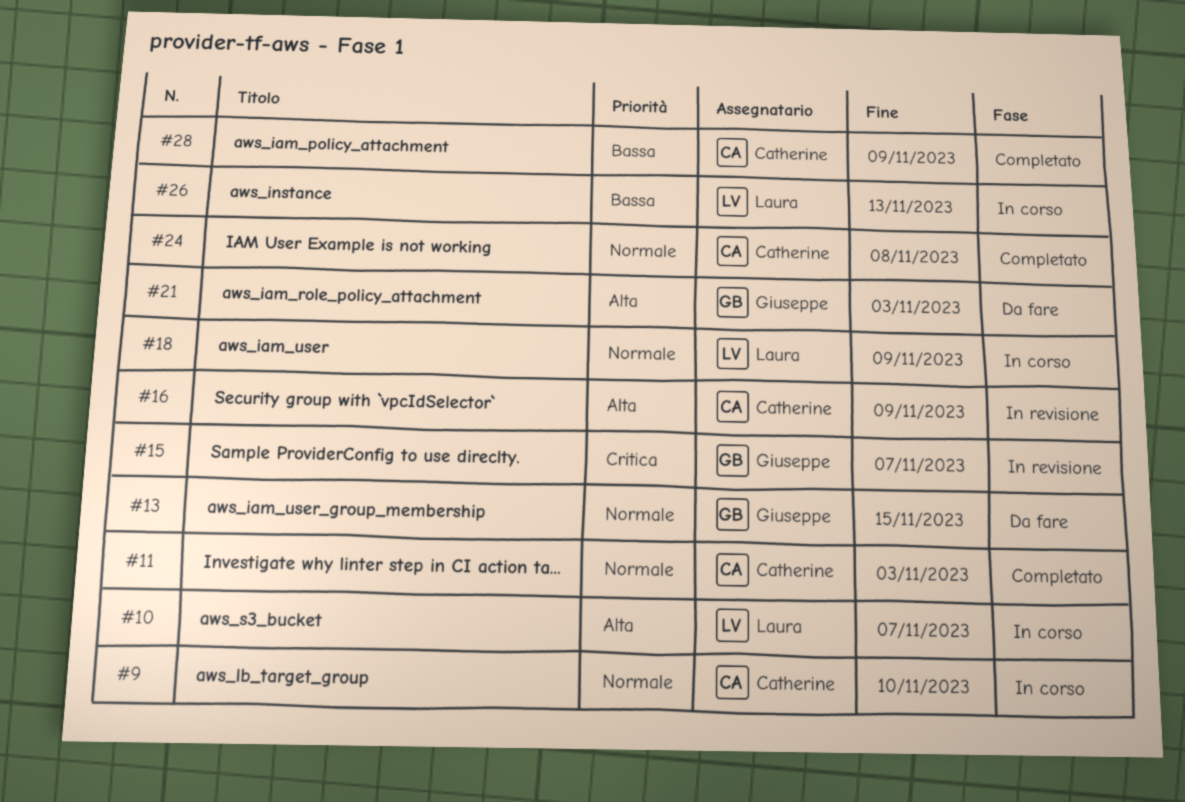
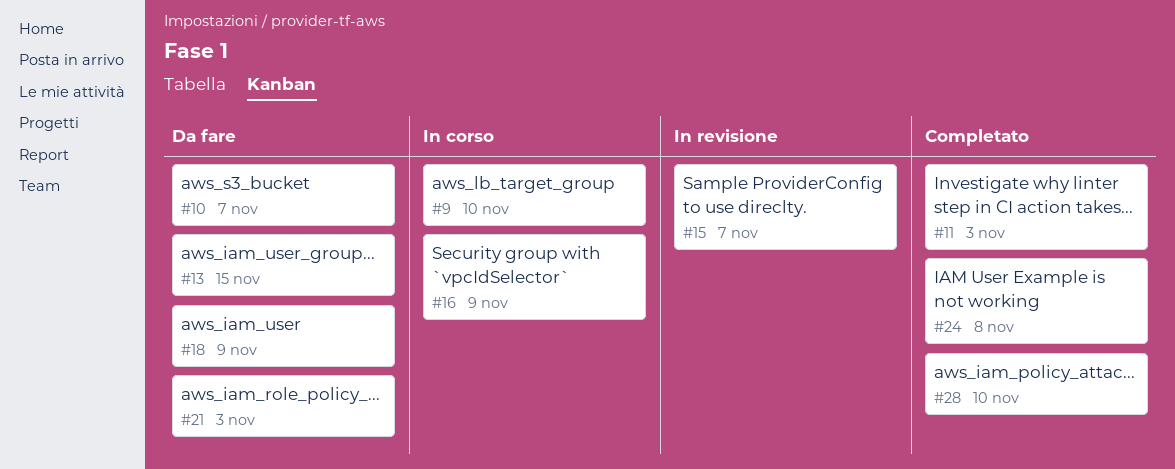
#10, status: In corso -> Da fare
#16, status: In revisione -> In corso
#18, status: In corso -> Da fare
#26: present -> none
#28, due: Nov 9 -> Nov 10

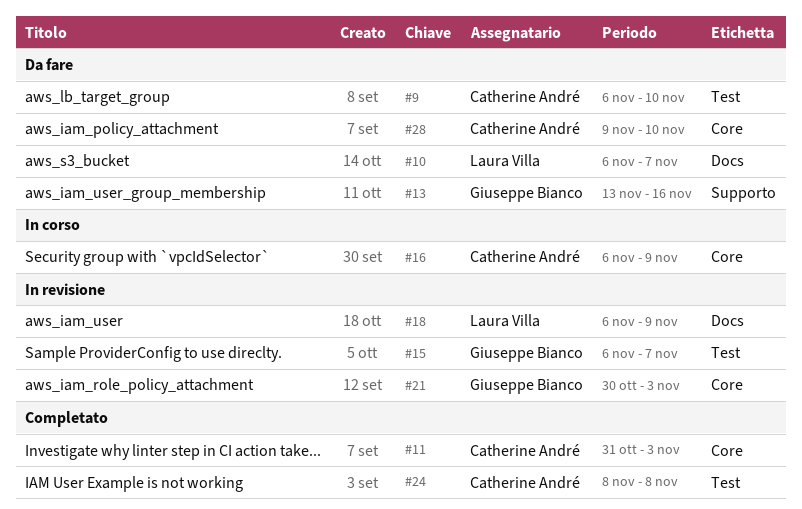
#9, status: In corso -> Da fare
#13, due: Nov 15 -> Nov 16
#18, status: Da fare -> In revisione
#21, status: Da fare -> In revisione
#28, status: Completato -> Da fare

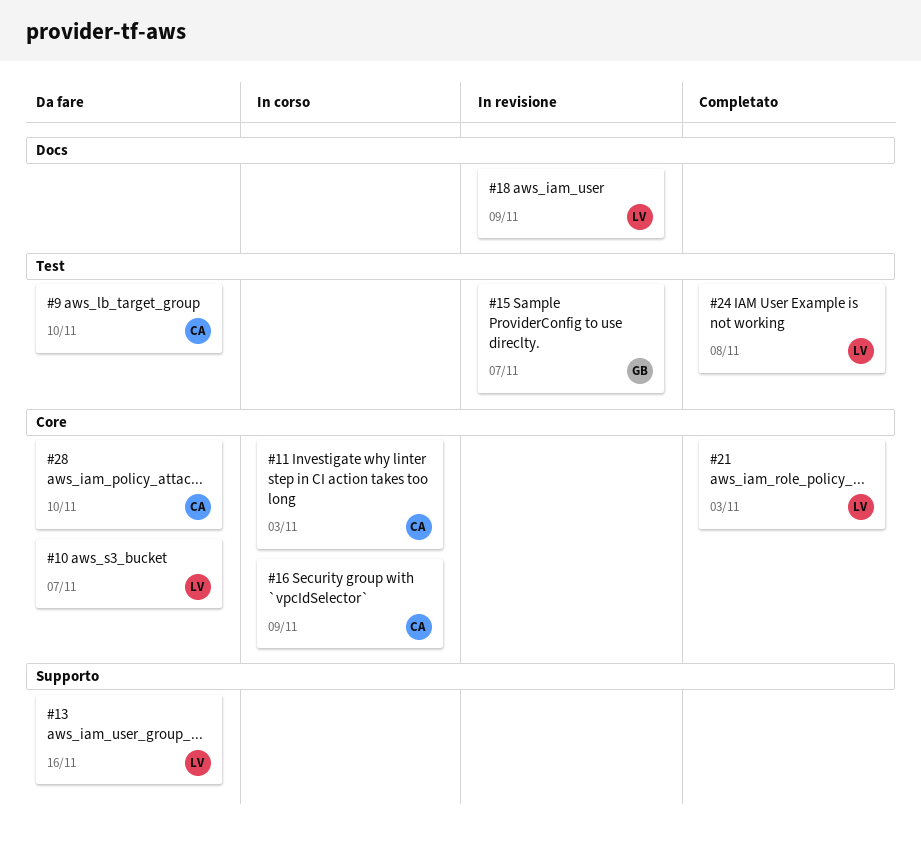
#10, label: Docs -> Core
#11, status: Completato -> In corso
#13, owner: Giuseppe Bianco -> Laura Villa
#21, status: In revisione -> Completato
#21, owner: Giuseppe Bianco -> Laura Villa
#24, owner: Catherine André -> Laura Villa

